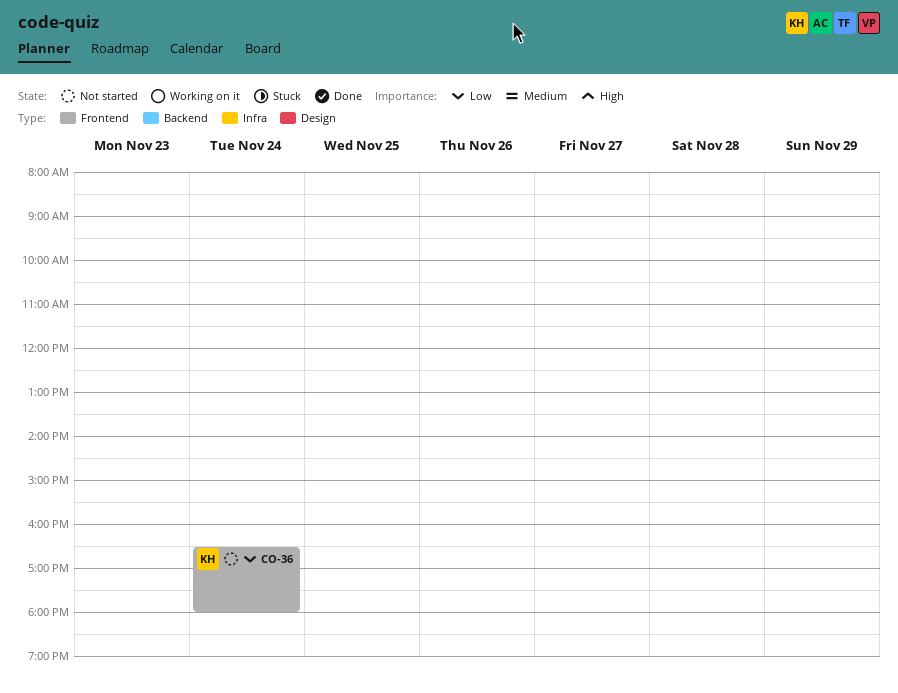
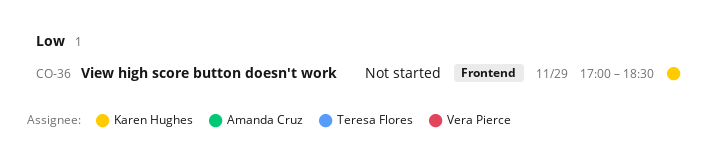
CO-36, day: Nov 24 -> Nov 29
CO-36, begins: 16:30 -> 17:00
CO-36, ends: 18:00 -> 18:30

